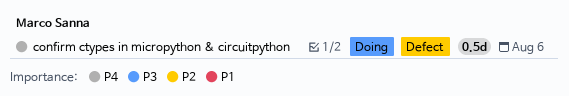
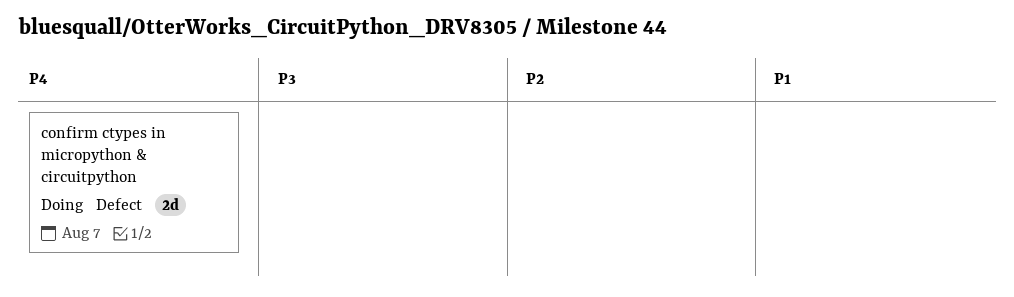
confirm ctypes in micropython & circuitpython, estimate: 0.5d -> 2d
confirm ctypes in micropython & circuitpython, due: Aug 6 -> Aug 7

